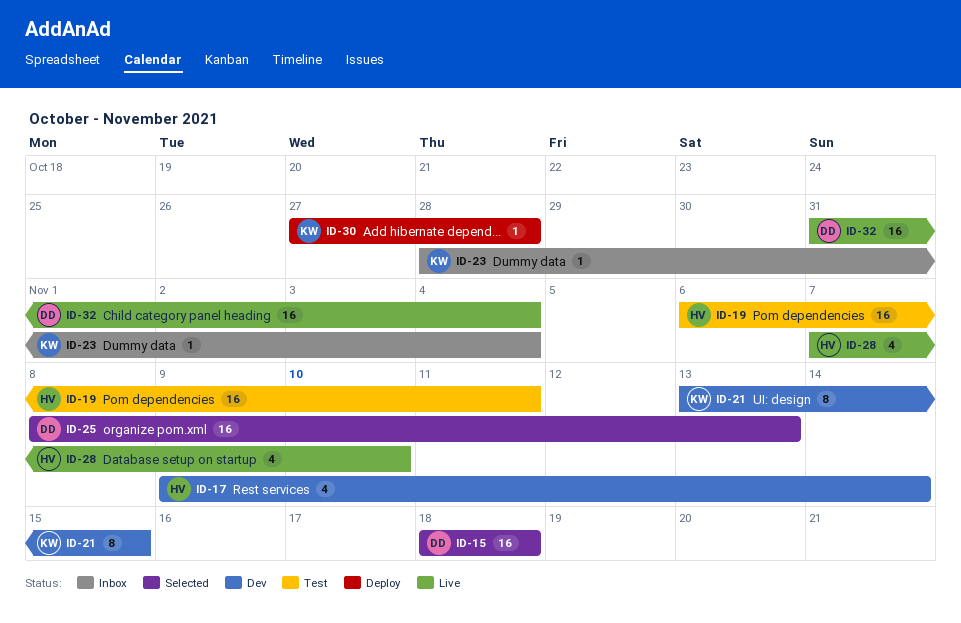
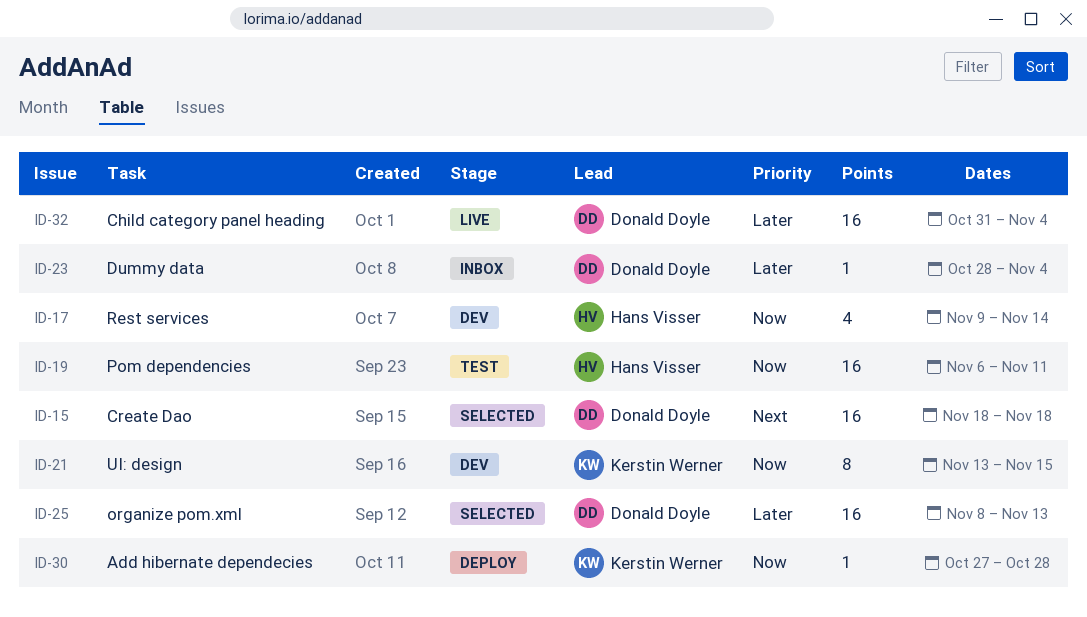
ID-23, owner: Kerstin Werner -> Donald Doyle
ID-28: present -> none

